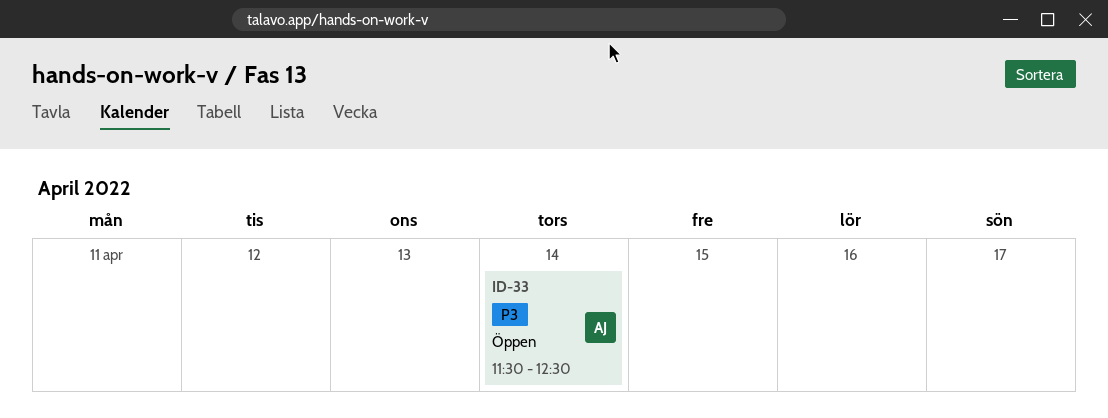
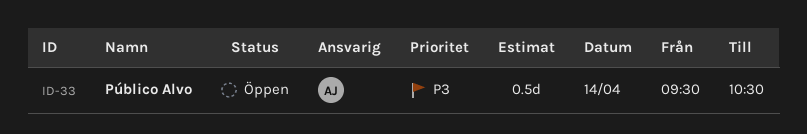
ID-33, begins: 11:30 -> 09:30
ID-33, ends: 12:30 -> 10:30

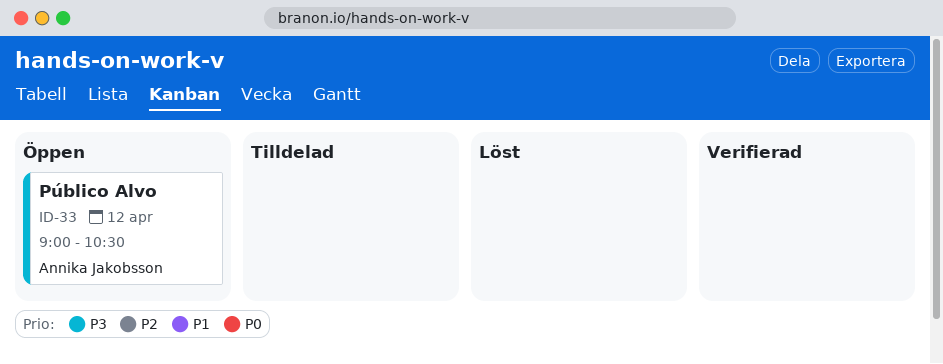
ID-33, day: Apr 14 -> Apr 12
ID-33, begins: 09:30 -> 09:00

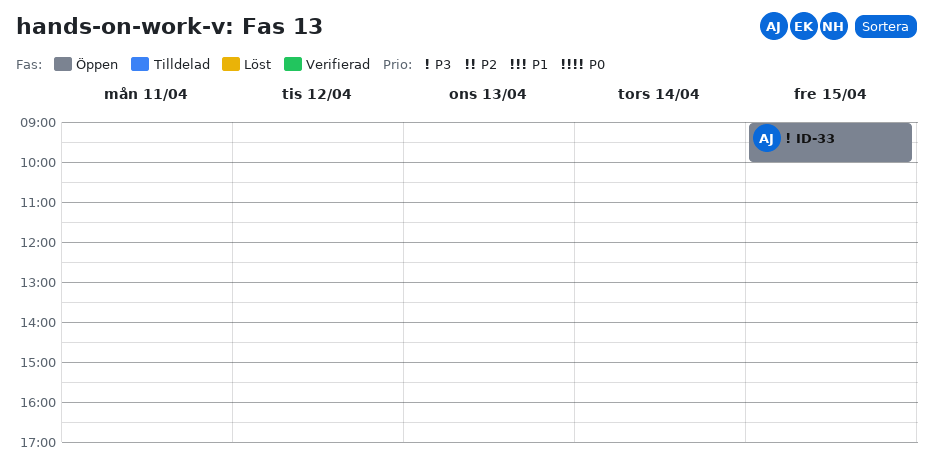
ID-33, day: Apr 12 -> Apr 15
ID-33, ends: 10:30 -> 10:00

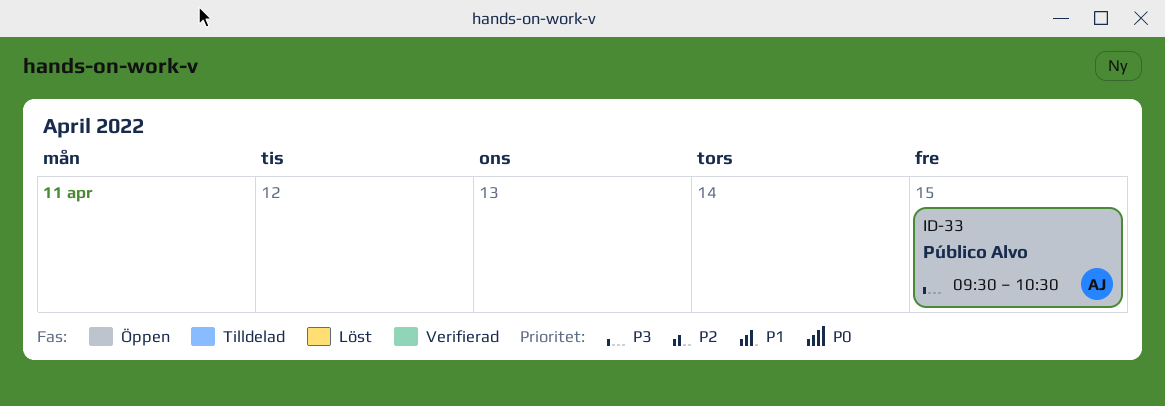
ID-33, begins: 09:00 -> 09:30
ID-33, ends: 10:00 -> 10:30

